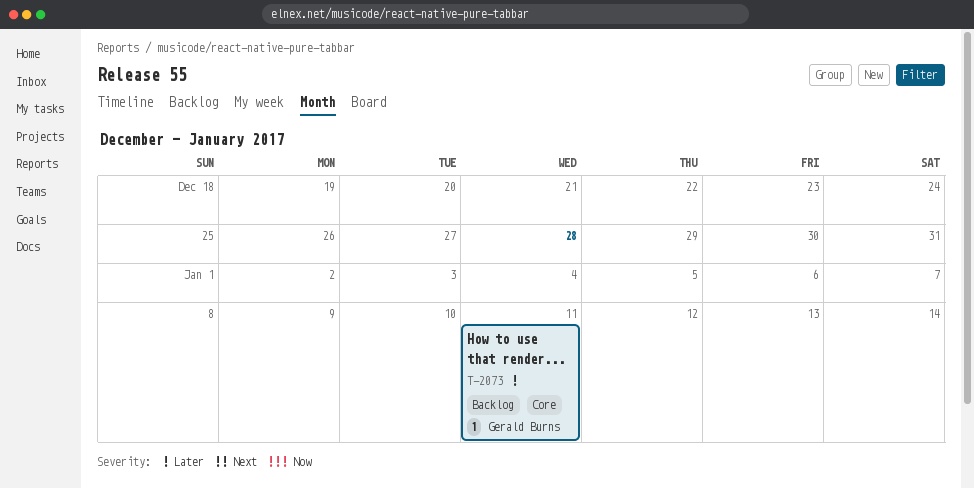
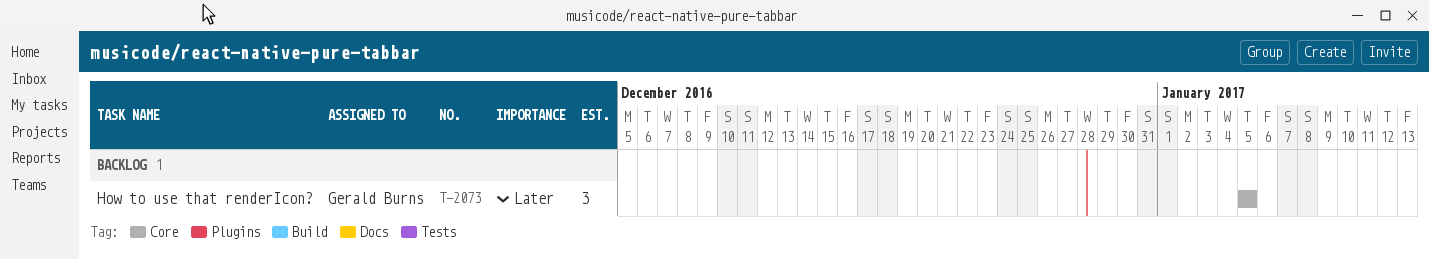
T-2073, estimate: 1 -> 3
T-2073, due: Jan 11 -> Jan 5

